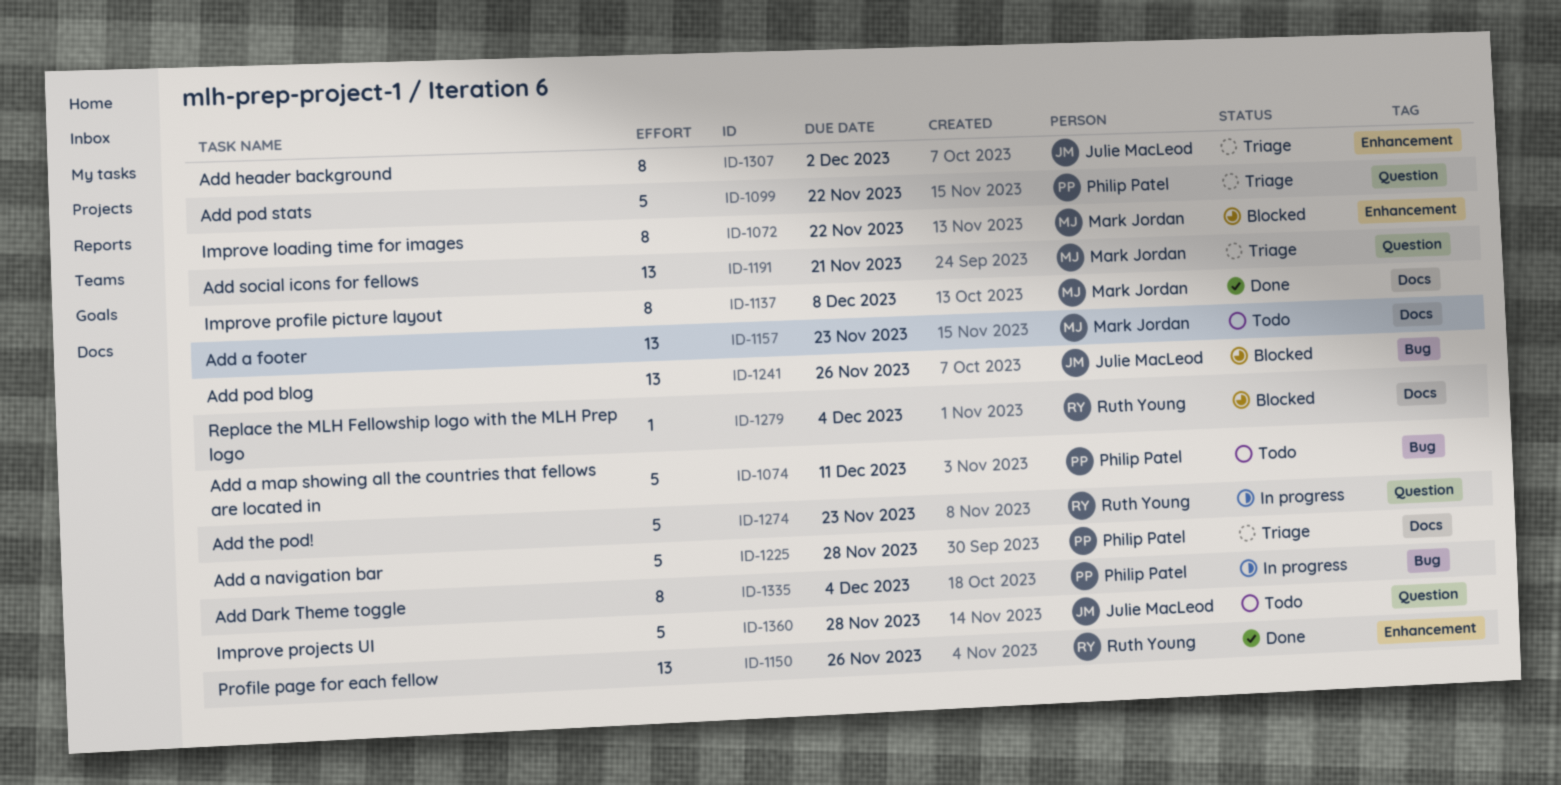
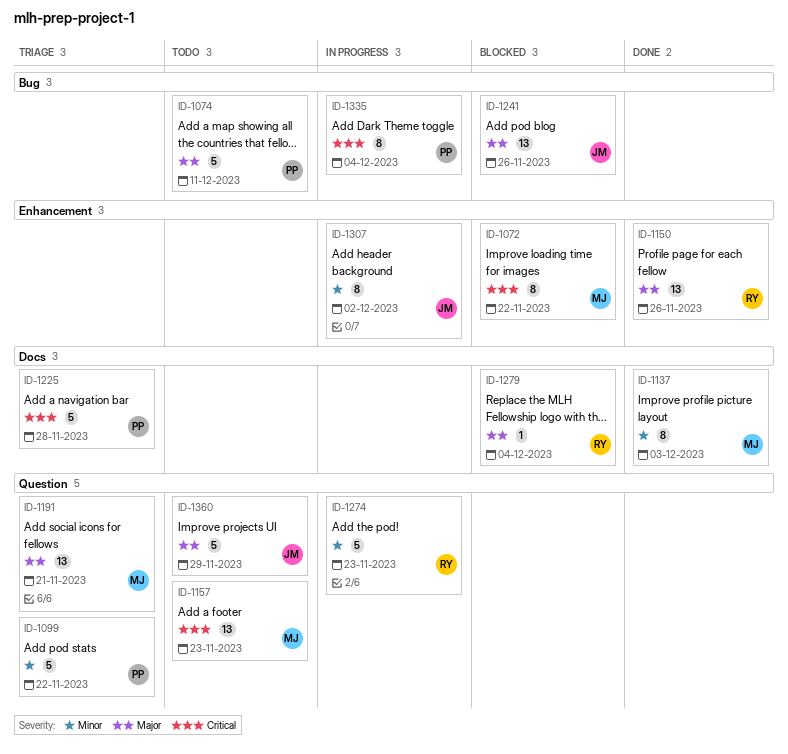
ID-1137, due: Dec 8 -> Dec 3
ID-1157, label: Docs -> Question
ID-1307, status: Triage -> In progress
ID-1360, due: Nov 28 -> Nov 29

